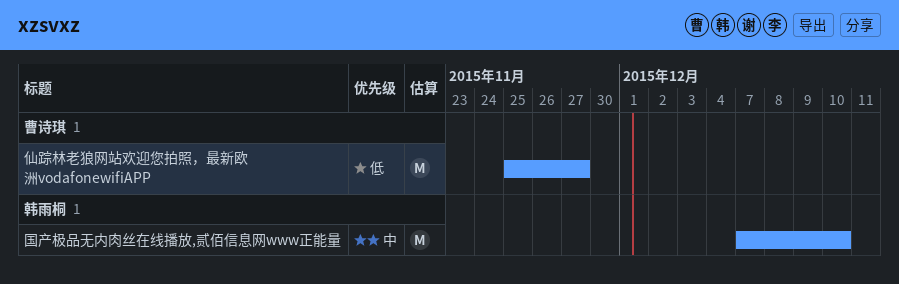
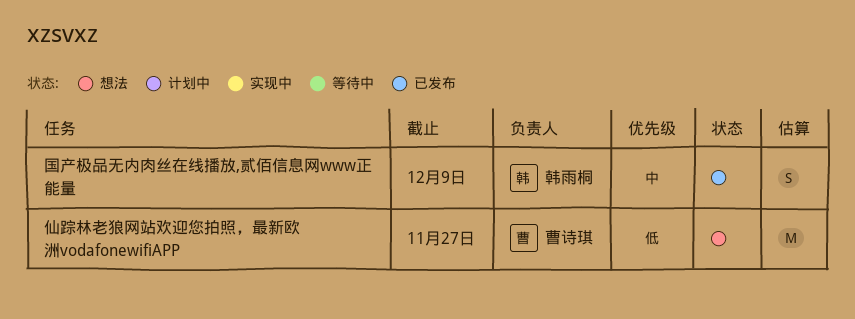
国产极品无内肉丝在线播放,贰佰信息网www正能量, estimate: M -> S
国产极品无内肉丝在线播放,贰佰信息网www正能量, due: Dec 10 -> Dec 9

